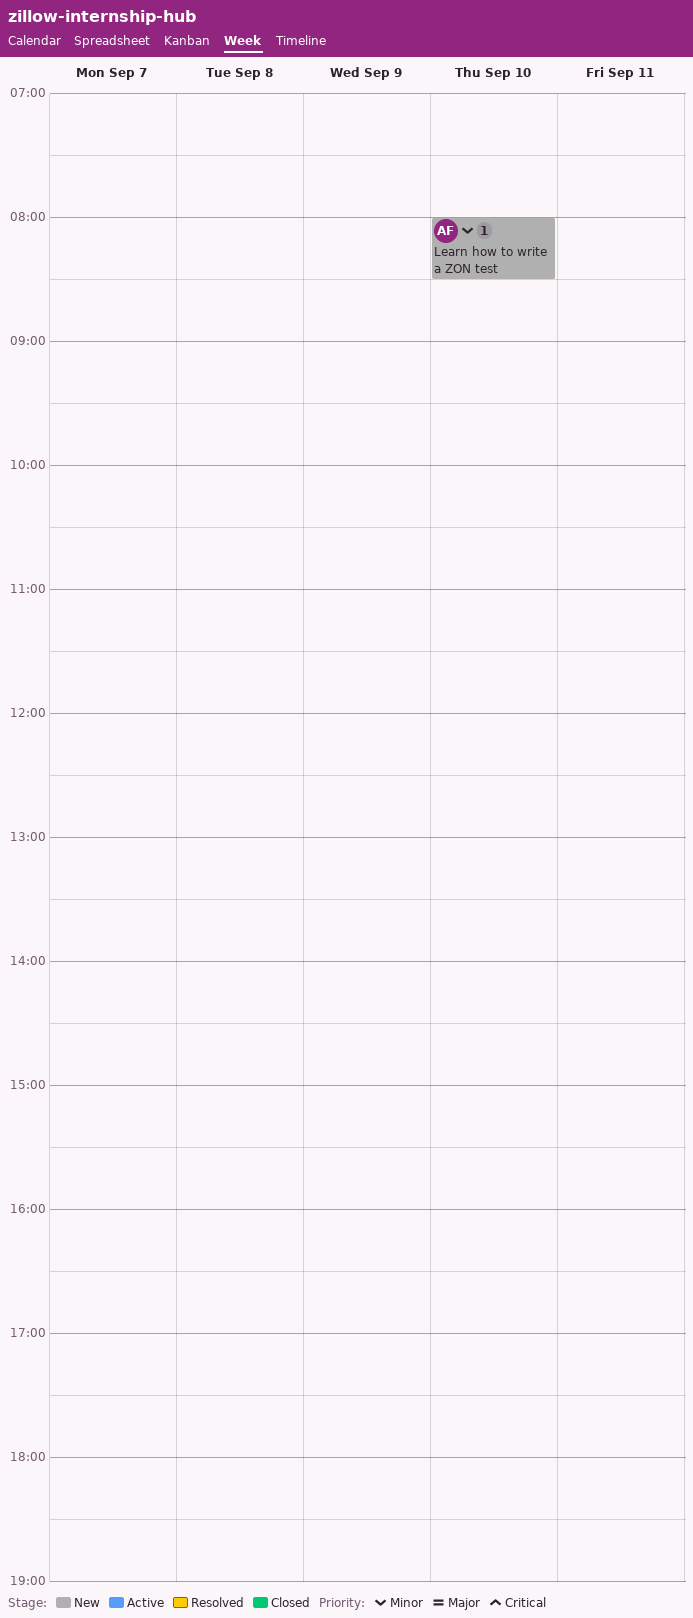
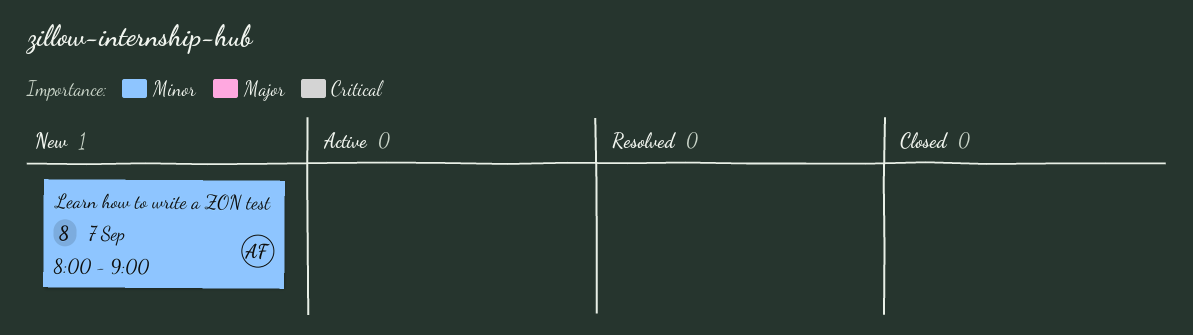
Learn how to write a ZON test, estimate: 1 -> 8
Learn how to write a ZON test, day: Sep 10 -> Sep 7
Learn how to write a ZON test, ends: 08:30 -> 09:00

